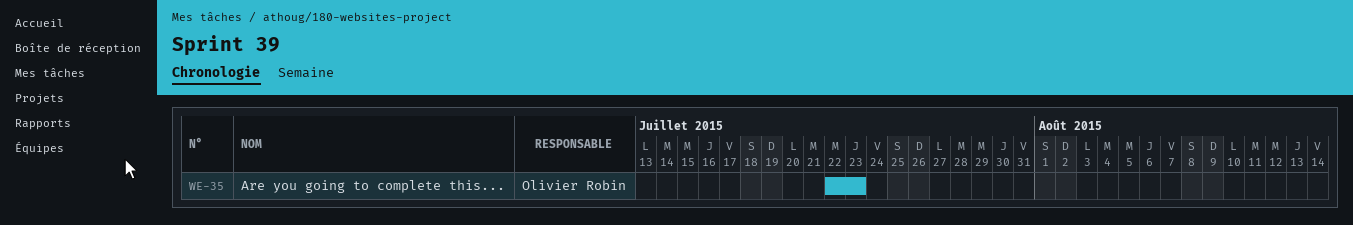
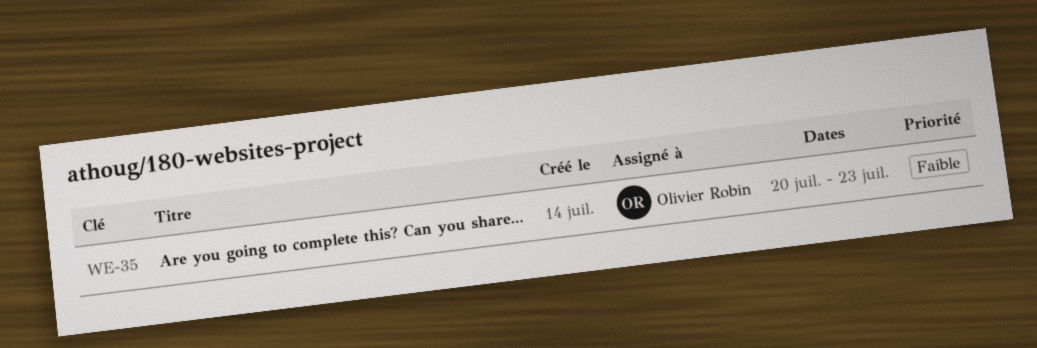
WE-35, start: Jul 22 -> Jul 20

